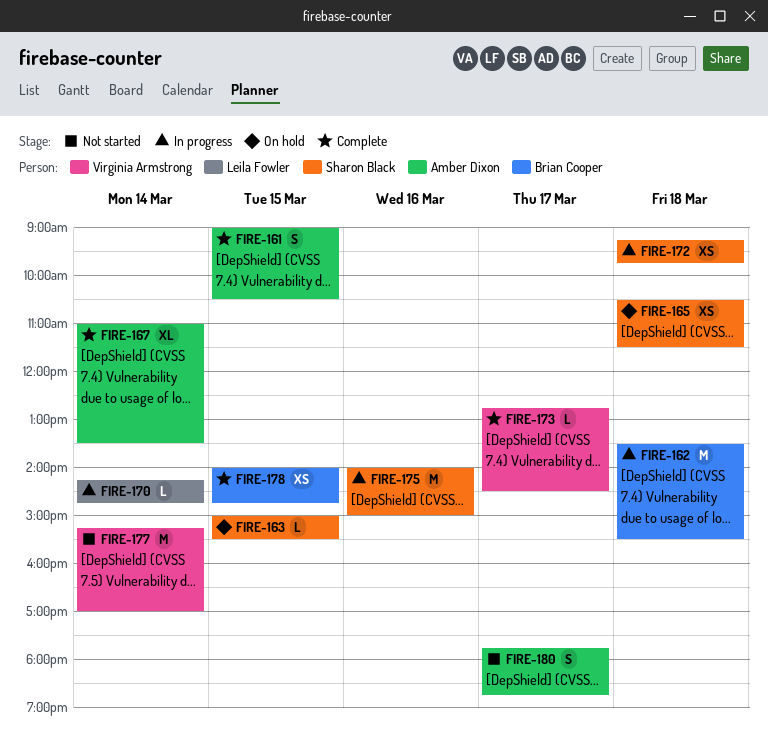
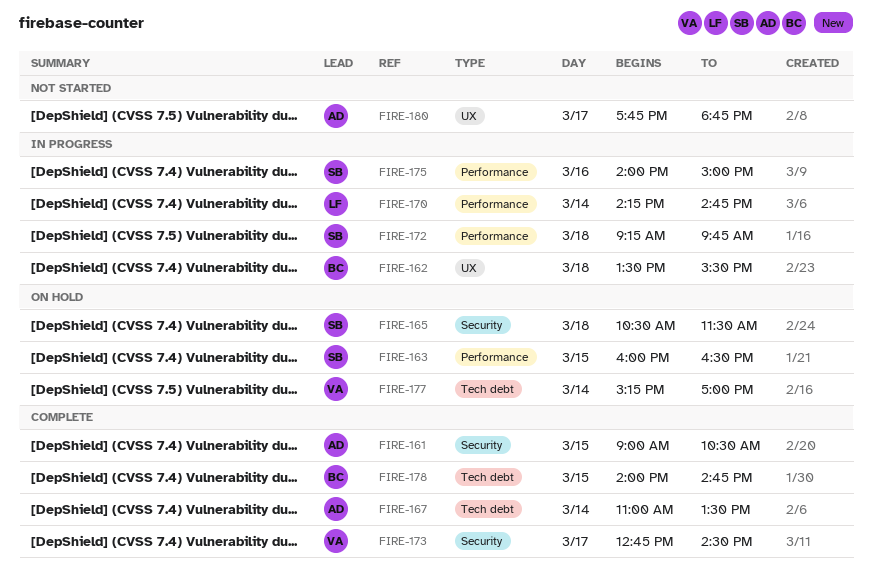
FIRE-163, begins: 15:00 -> 16:00
FIRE-163, ends: 15:30 -> 16:30
FIRE-177, status: Not started -> On hold

